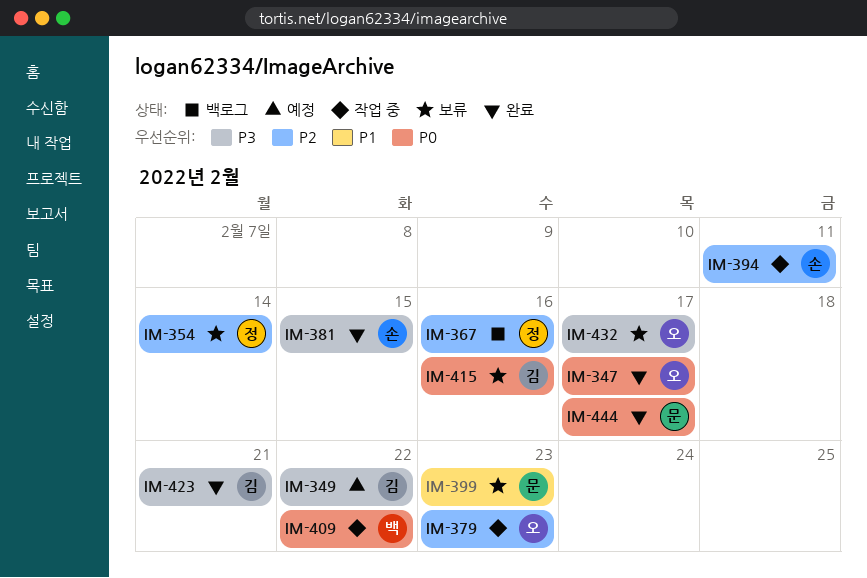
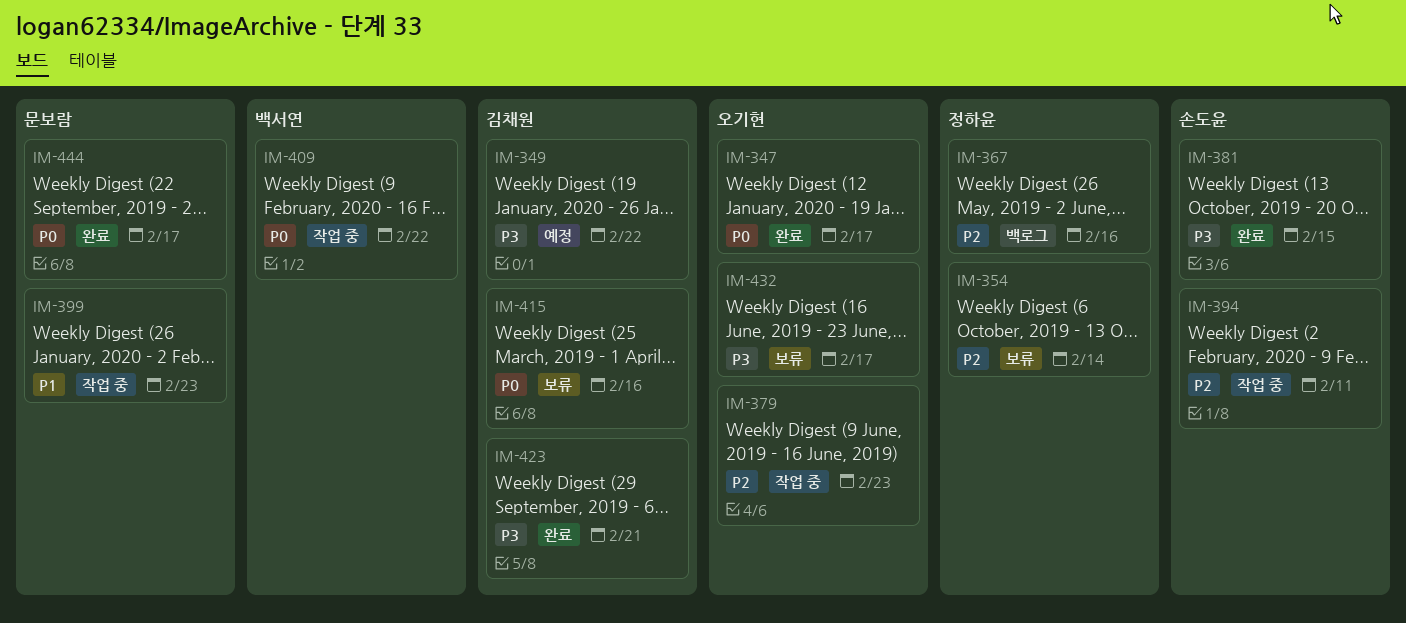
IM-399, status: 보류 -> 작업 중

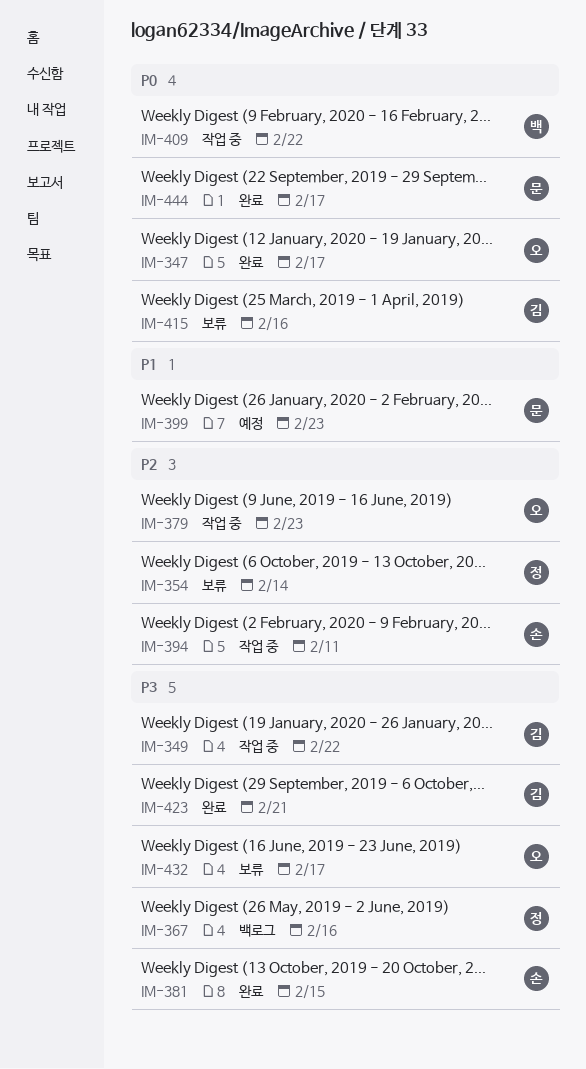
IM-349, status: 예정 -> 작업 중
IM-367, priority: P2 -> P3
IM-399, status: 작업 중 -> 예정

